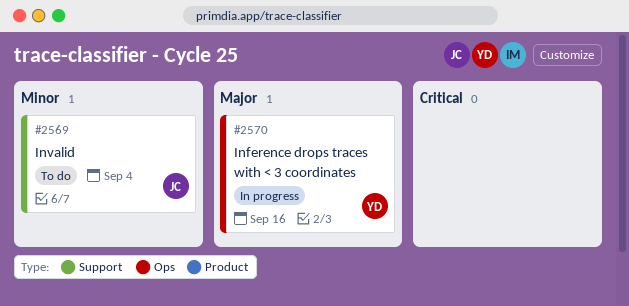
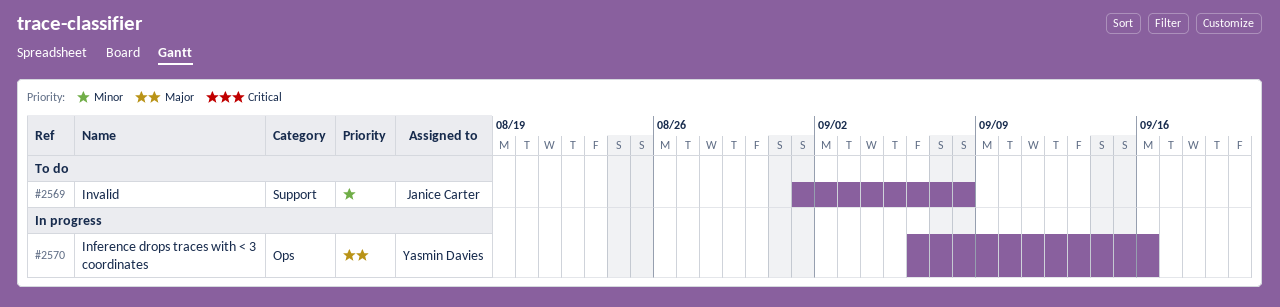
#2569, due: Sep 4 -> Sep 8

